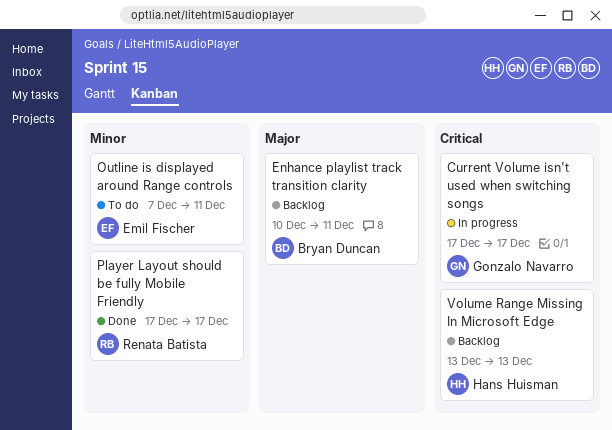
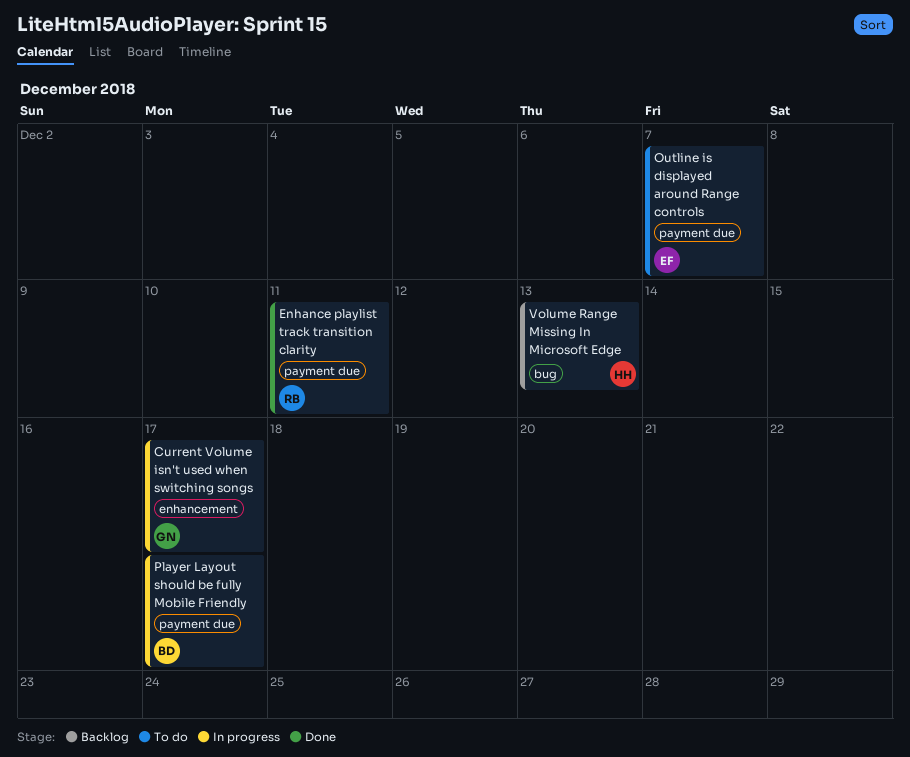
Enhance playlist track transition clarity, status: Backlog -> Done
Enhance playlist track transition clarity, owner: Bryan Duncan -> Renata Batista
Outline is displayed around Range controls, due: Dec 11 -> Dec 7
Player Layout should be fully Mobile Friendly, status: Done -> In progress
Player Layout should be fully Mobile Friendly, owner: Renata Batista -> Bryan Duncan

